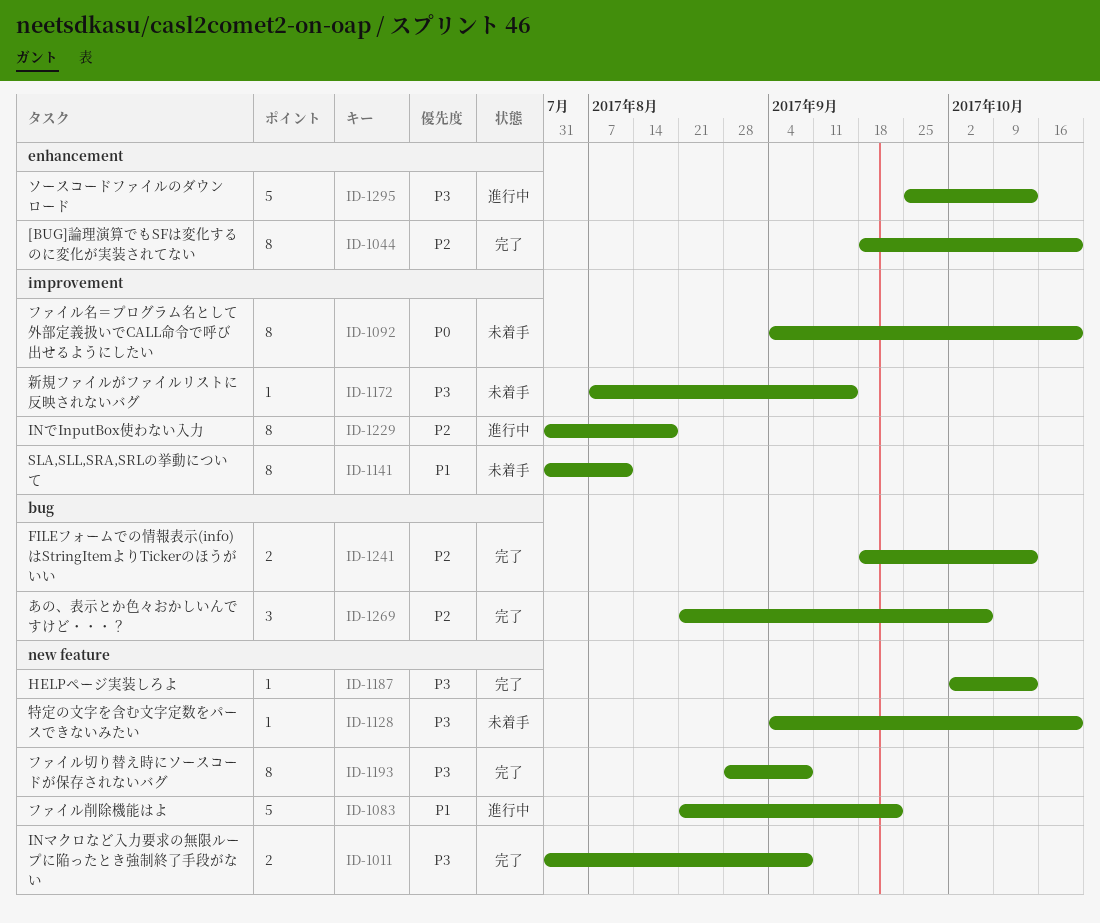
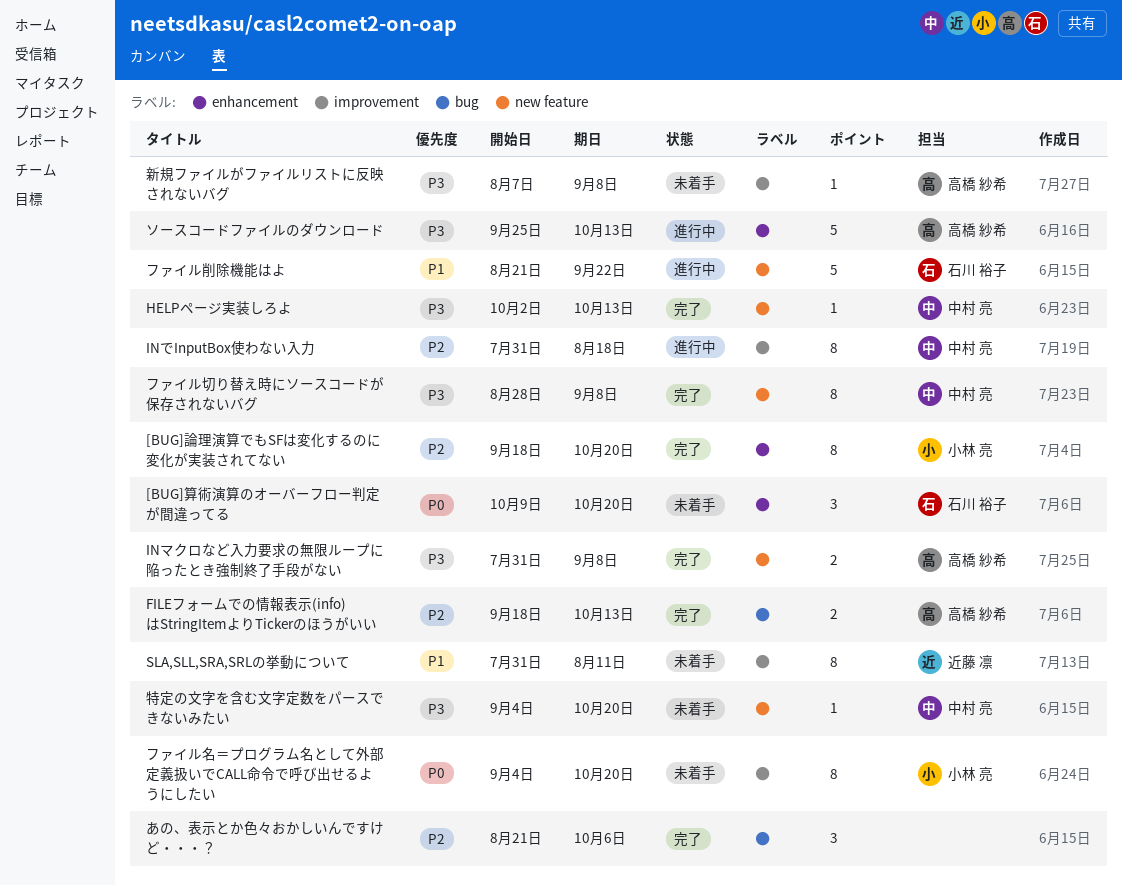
[BUG]算術演算のオーバーフロー判定が間違ってる: none -> present
新規ファイルがファイルリストに反映されないバグ, due: Sep 15 -> Sep 8

